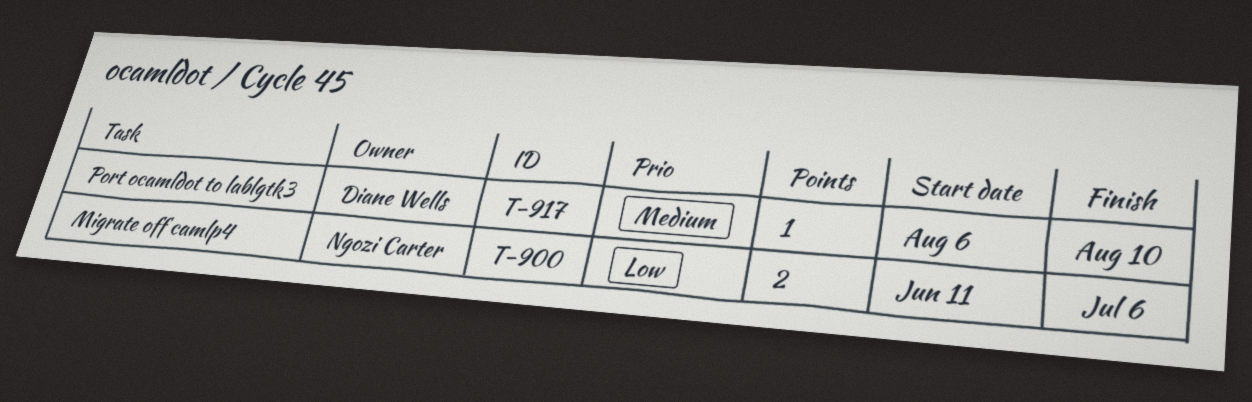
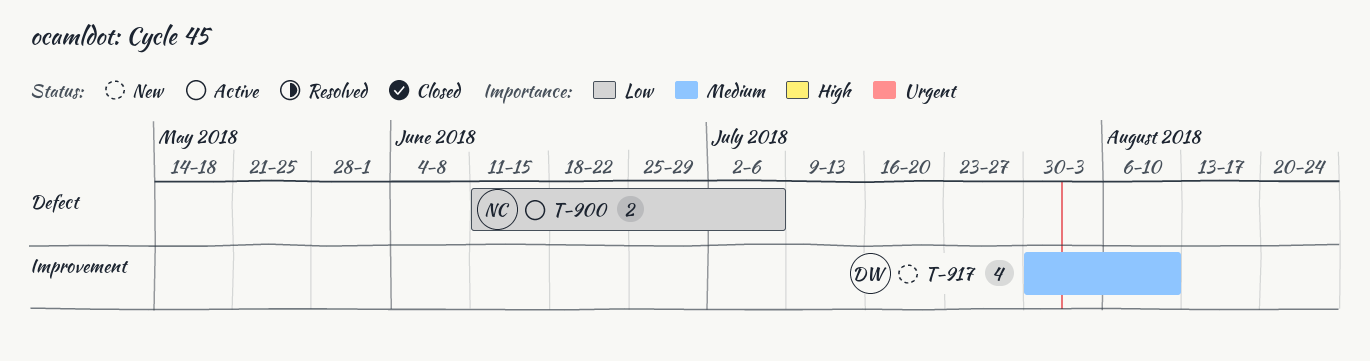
T-917, estimate: 1 -> 4
T-917, start: Aug 6 -> Jul 30

